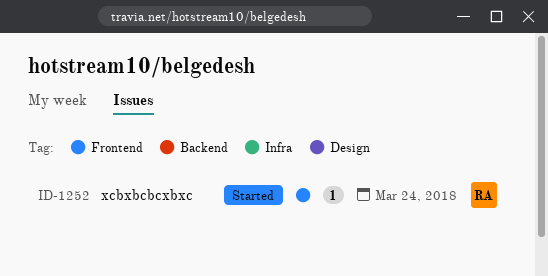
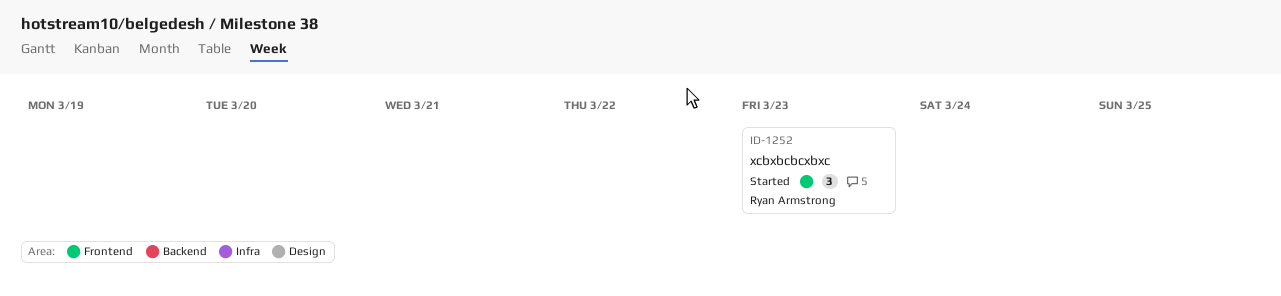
ID-1252, estimate: 1 -> 3
ID-1252, due: Mar 24 -> Mar 23

